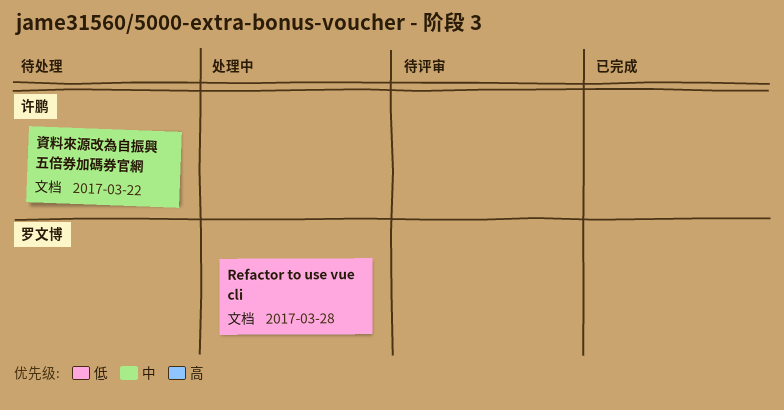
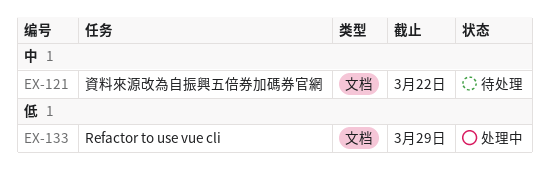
Refactor to use vue cli, due: Mar 28 -> Mar 29

